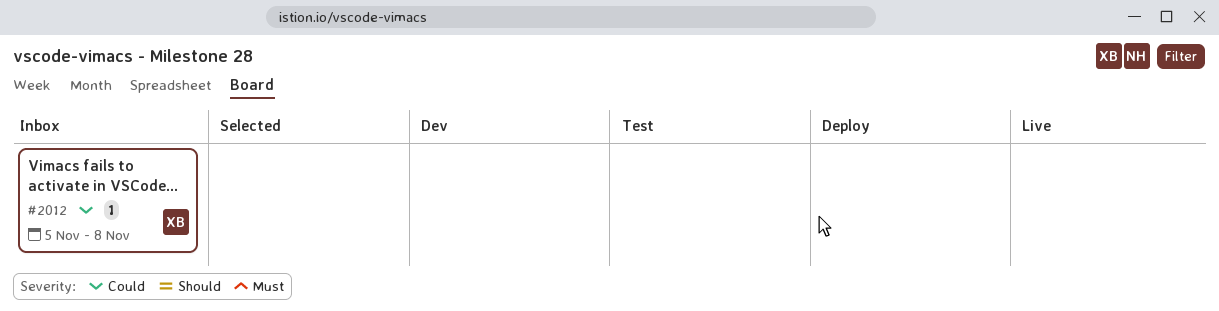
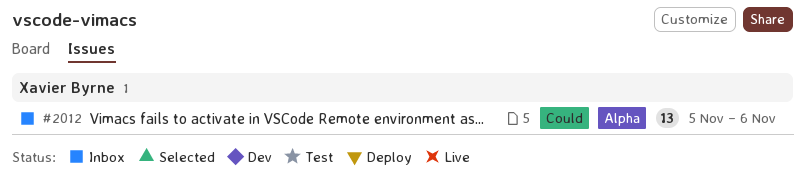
#2012, estimate: 1 -> 13
#2012, due: Nov 8 -> Nov 6

